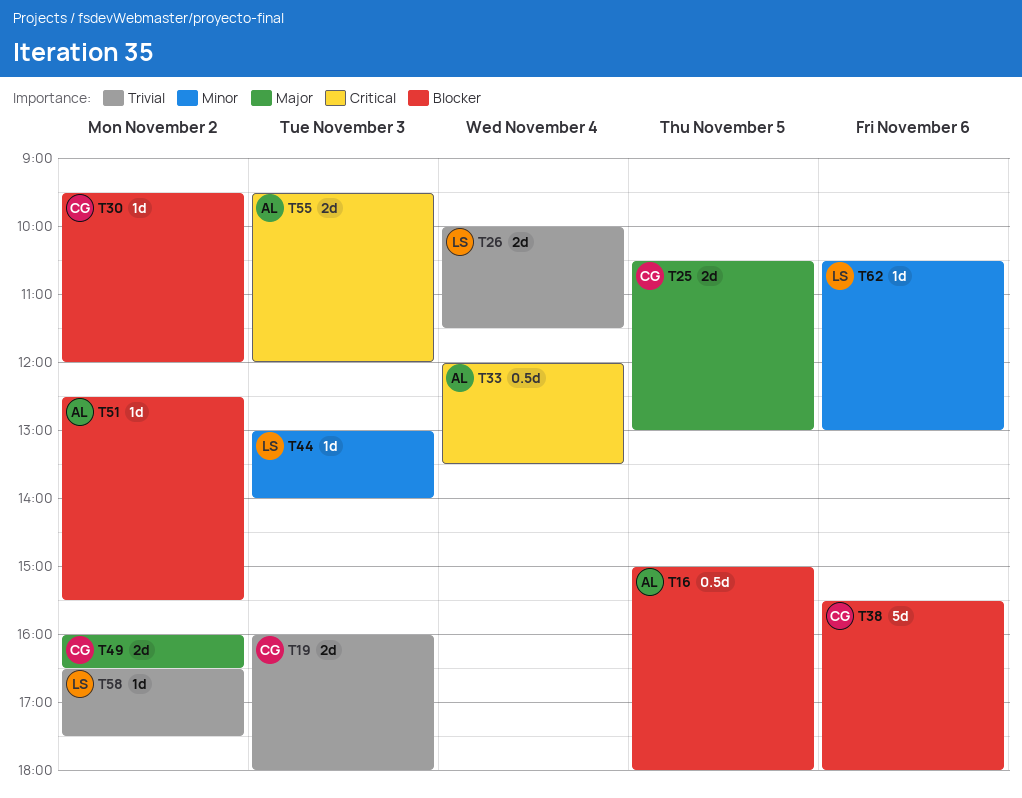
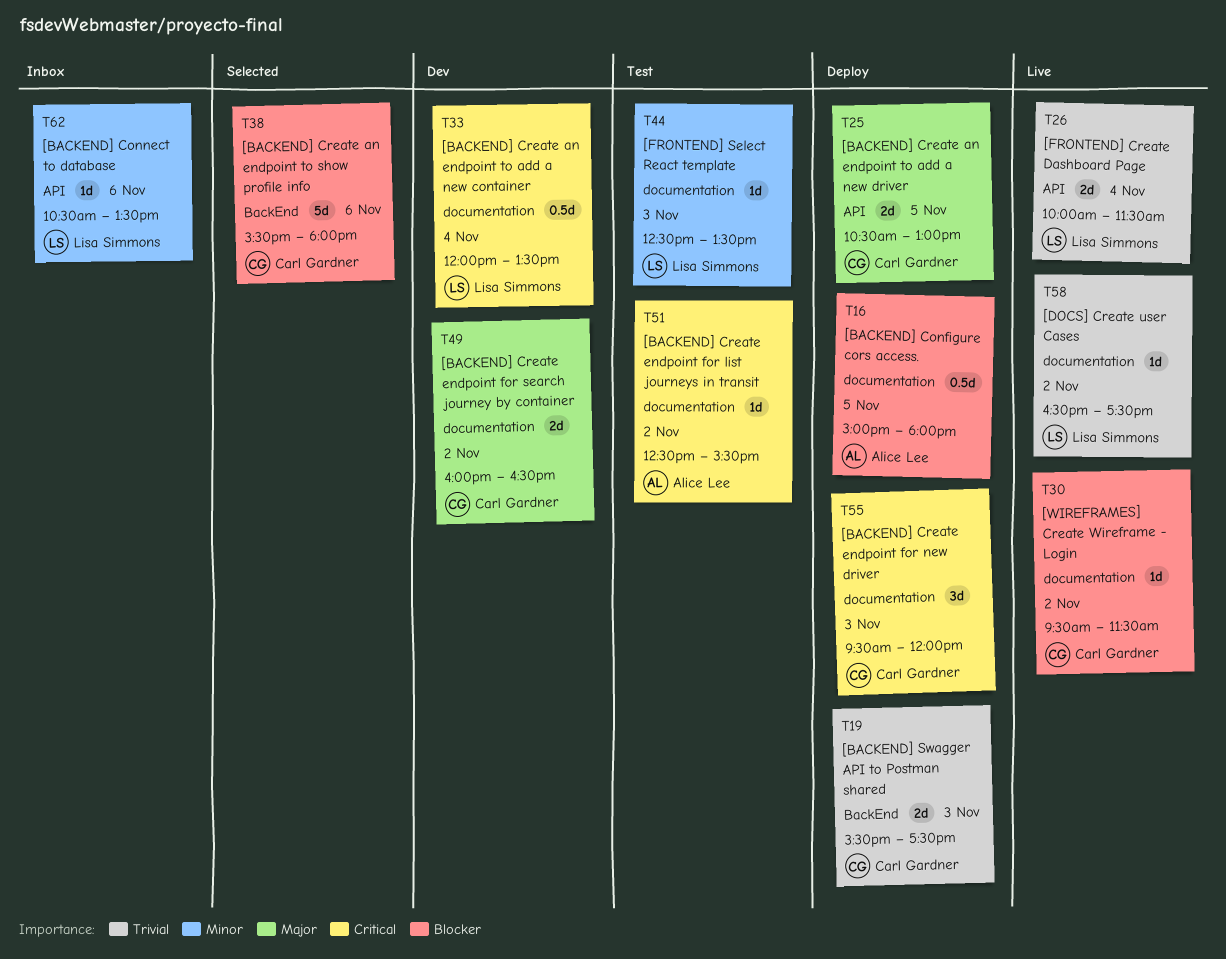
T19, begins: 16:00 -> 15:30
T19, ends: 18:00 -> 17:30
T30, ends: 12:00 -> 11:30
T33, owner: Alice Lee -> Lisa Simmons
T44, begins: 13:00 -> 12:30
T44, ends: 14:00 -> 13:30
T51, priority: Blocker -> Critical
T55, owner: Alice Lee -> Carl Gardner
T55, estimate: 2d -> 3d
T62, ends: 13:00 -> 13:30

